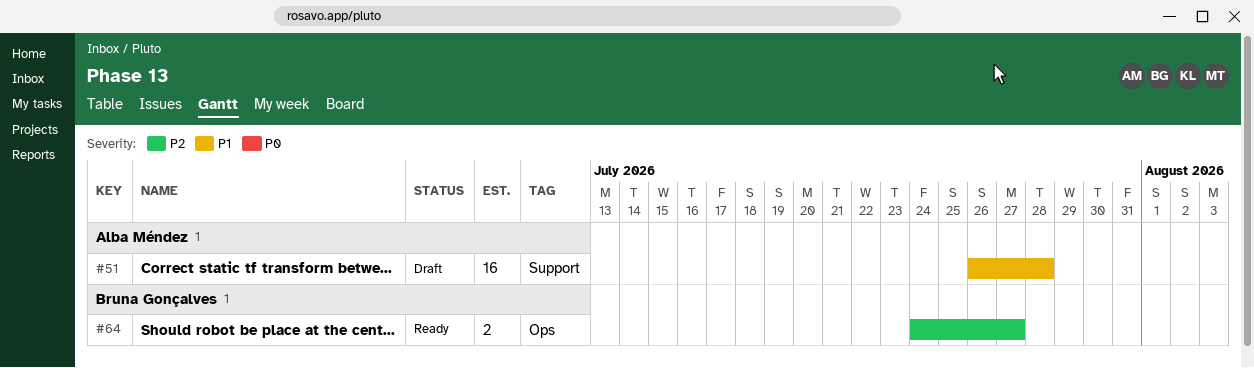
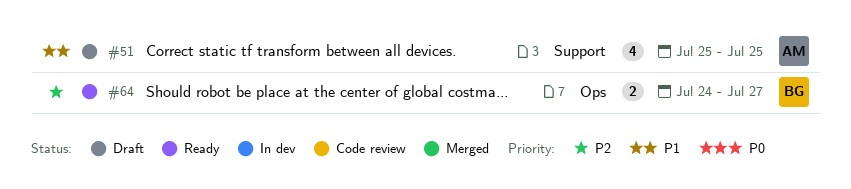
#51, estimate: 16 -> 4
#51, start: Jul 26 -> Jul 25
#51, due: Jul 28 -> Jul 25

